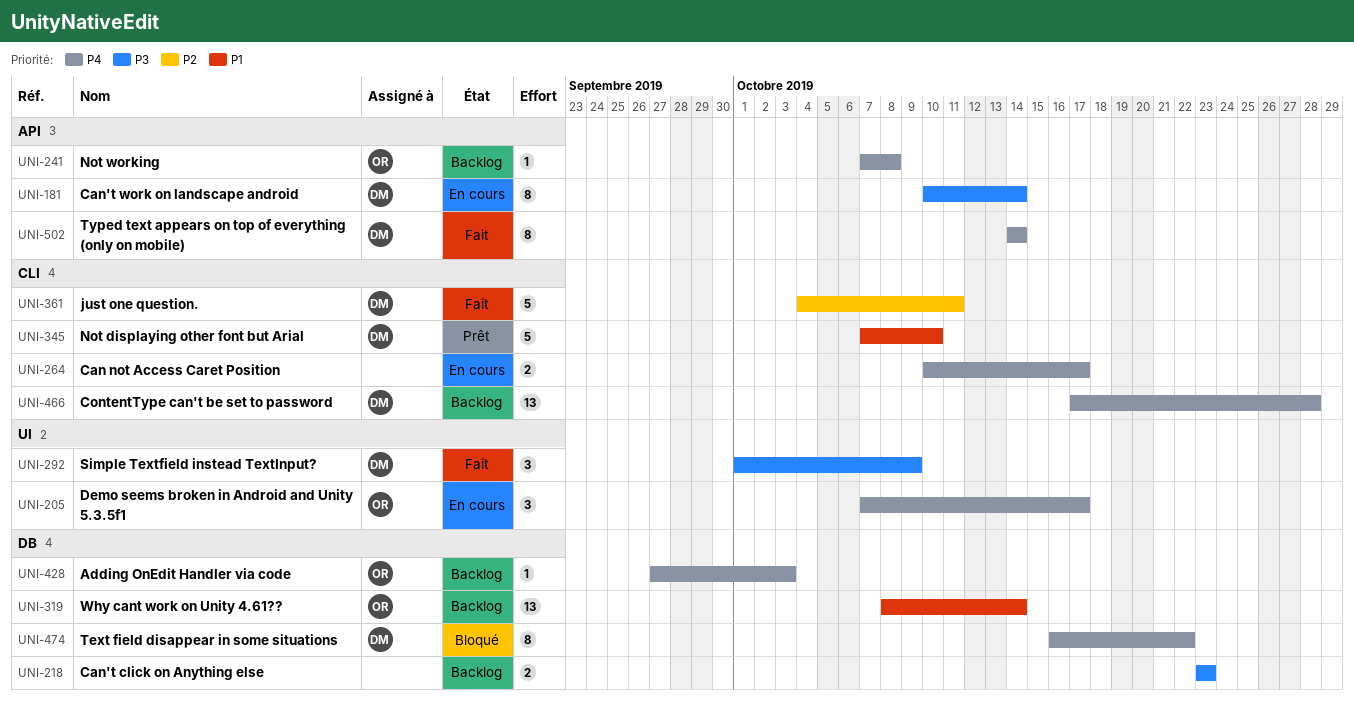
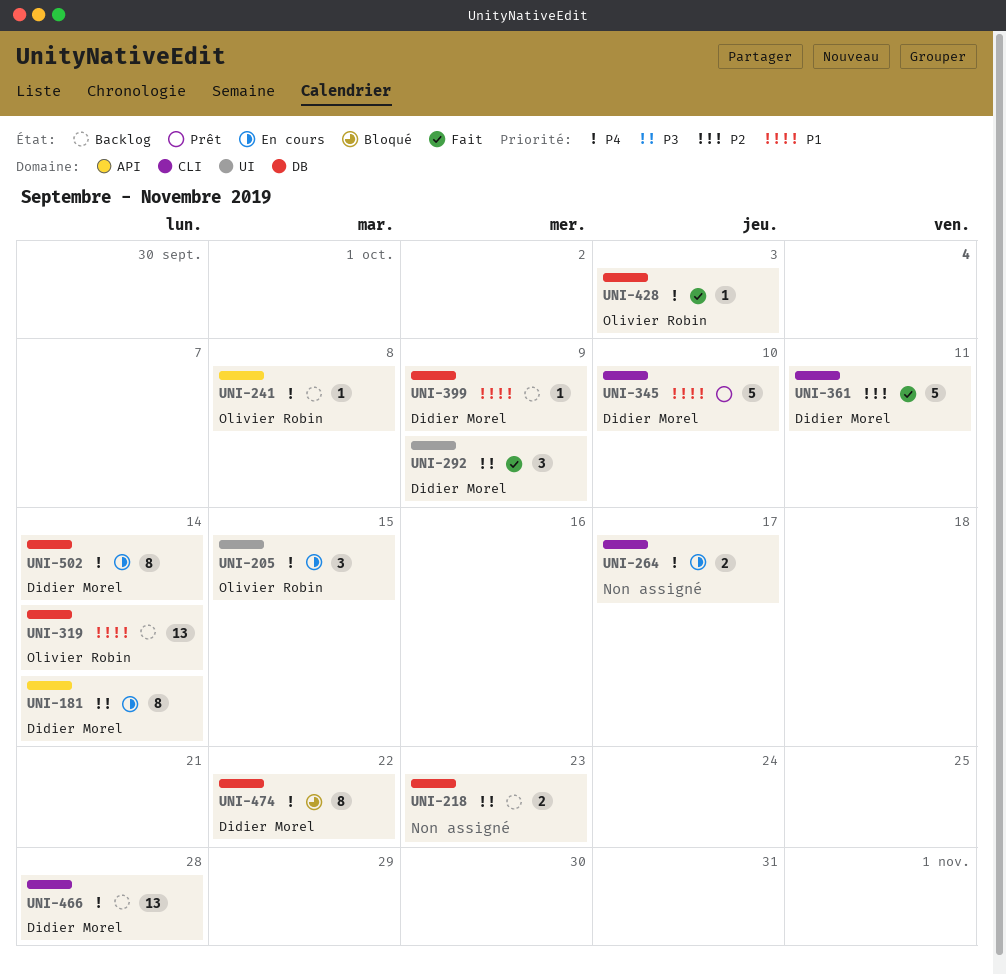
UNI-205, due: Oct 17 -> Oct 15
UNI-399: none -> present
UNI-428, status: Backlog -> Fait
UNI-502, status: Fait -> En cours
UNI-502, label: API -> DB

